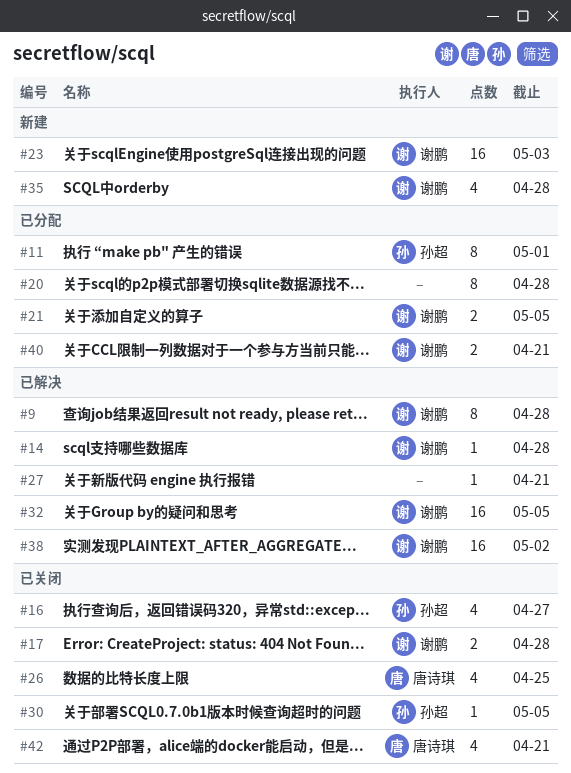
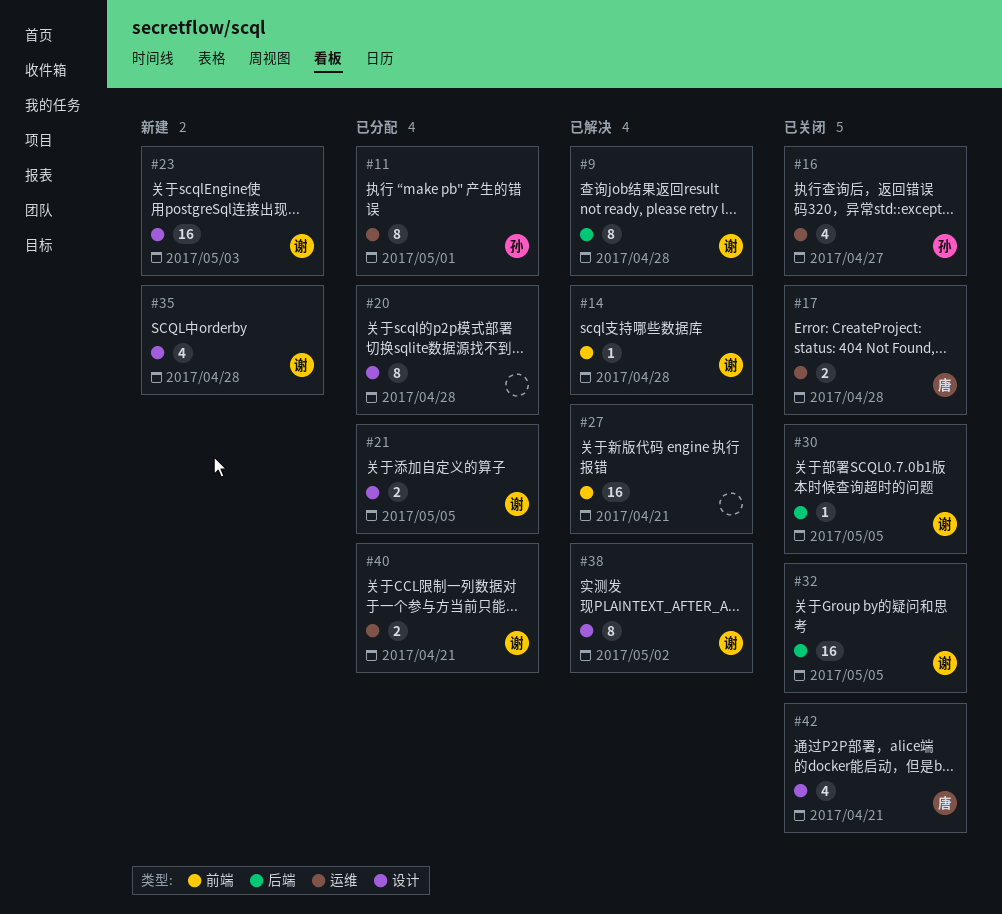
#17, owner: 谢鹏 -> 唐诗琪
#26: present -> none
#27, estimate: 1 -> 16
#30, owner: 孙超 -> 谢鹏
#32, status: 已解决 -> 已关闭
#38, estimate: 16 -> 8

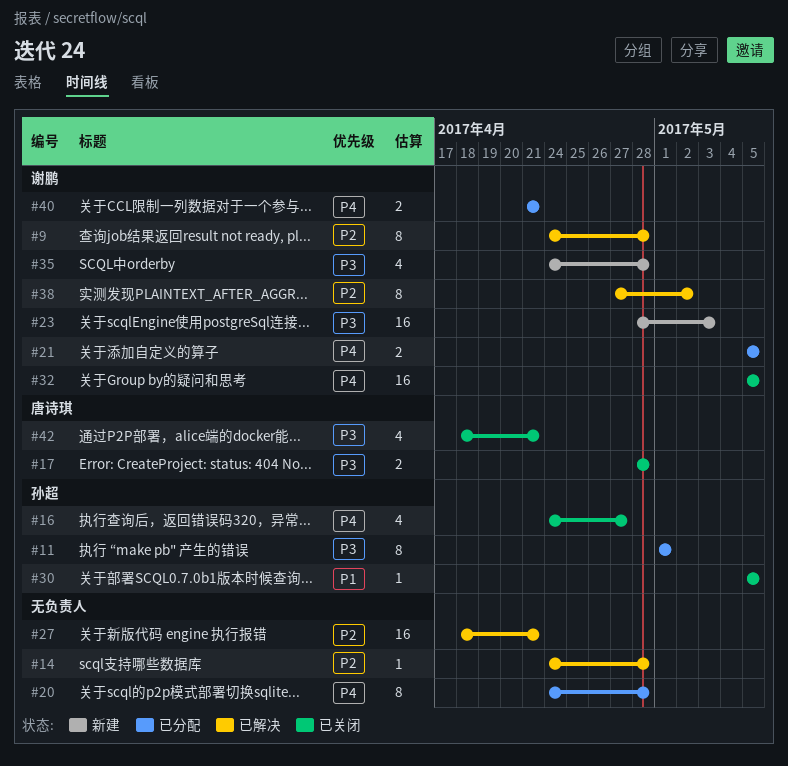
#14, owner: 谢鹏 -> none
#30, owner: 谢鹏 -> 孙超

